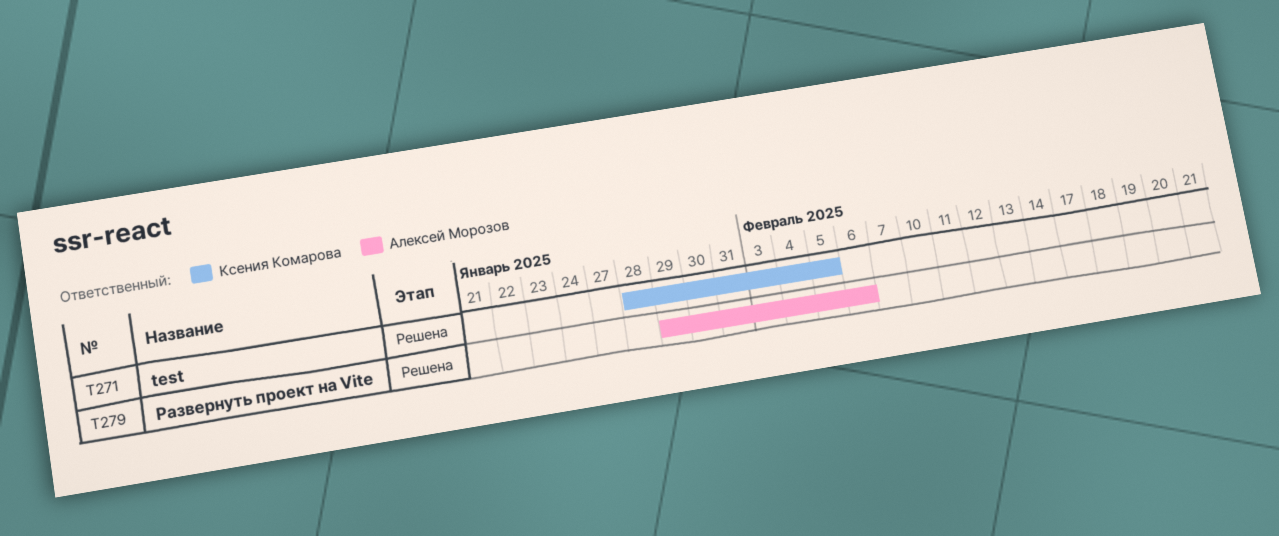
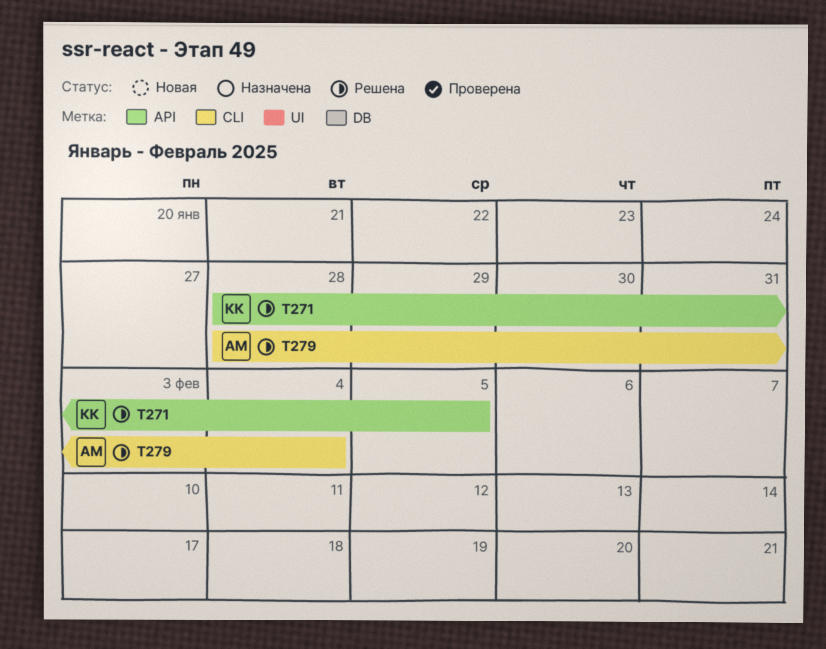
T279, start: Jan 29 -> Jan 28
T279, due: Feb 6 -> Feb 4

